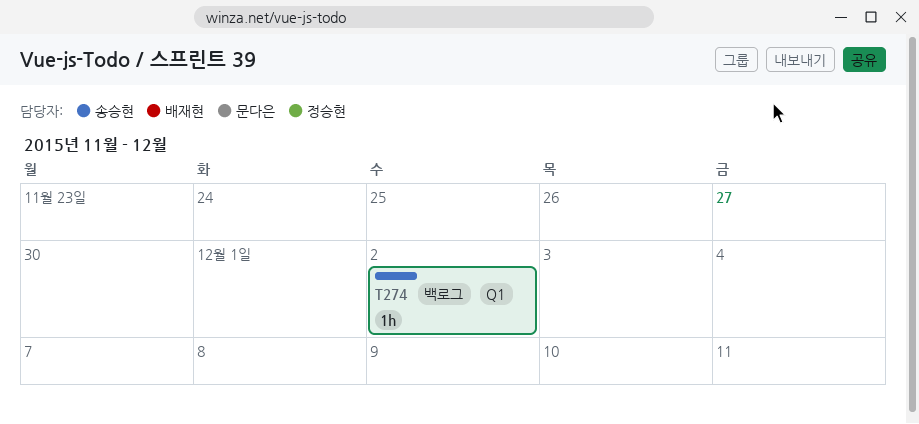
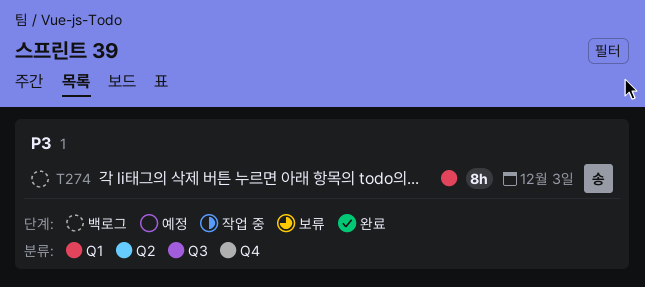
T274, estimate: 1h -> 8h
T274, due: Dec 2 -> Dec 3

